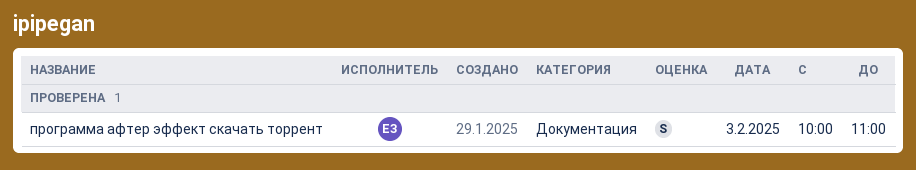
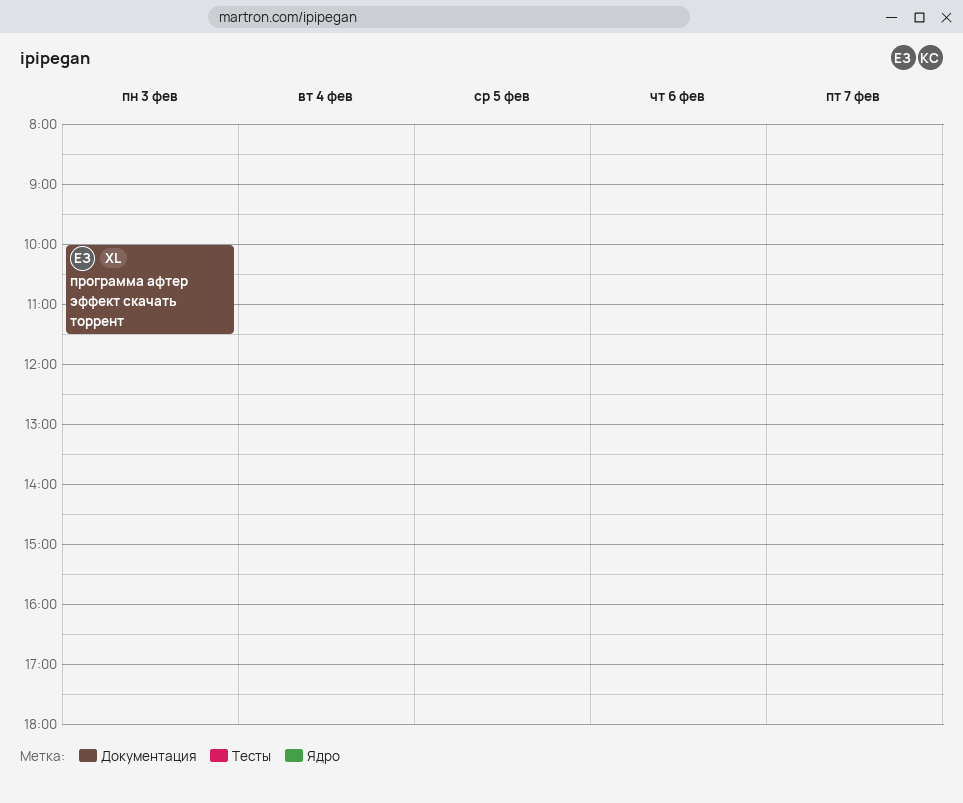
программа афтер эффект скачать торрент, estimate: S -> XL
программа афтер эффект скачать торрент, ends: 11:00 -> 11:30

